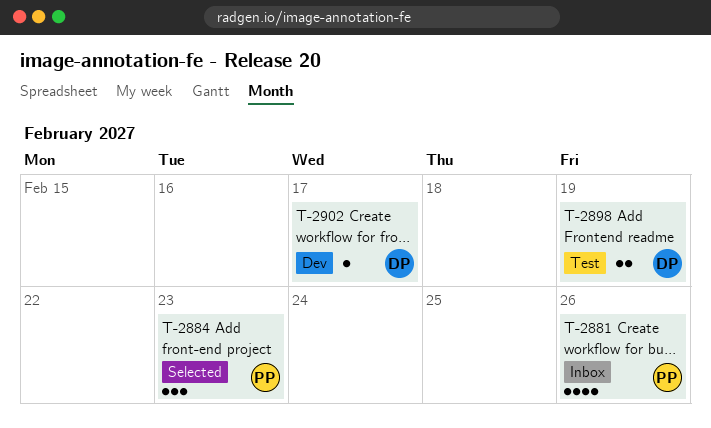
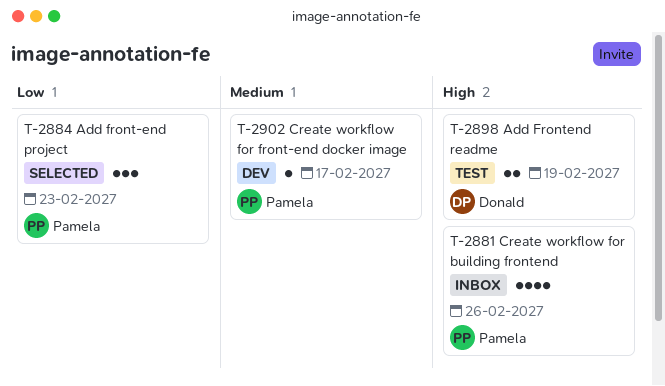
T-2902, owner: Donald -> Pamela

